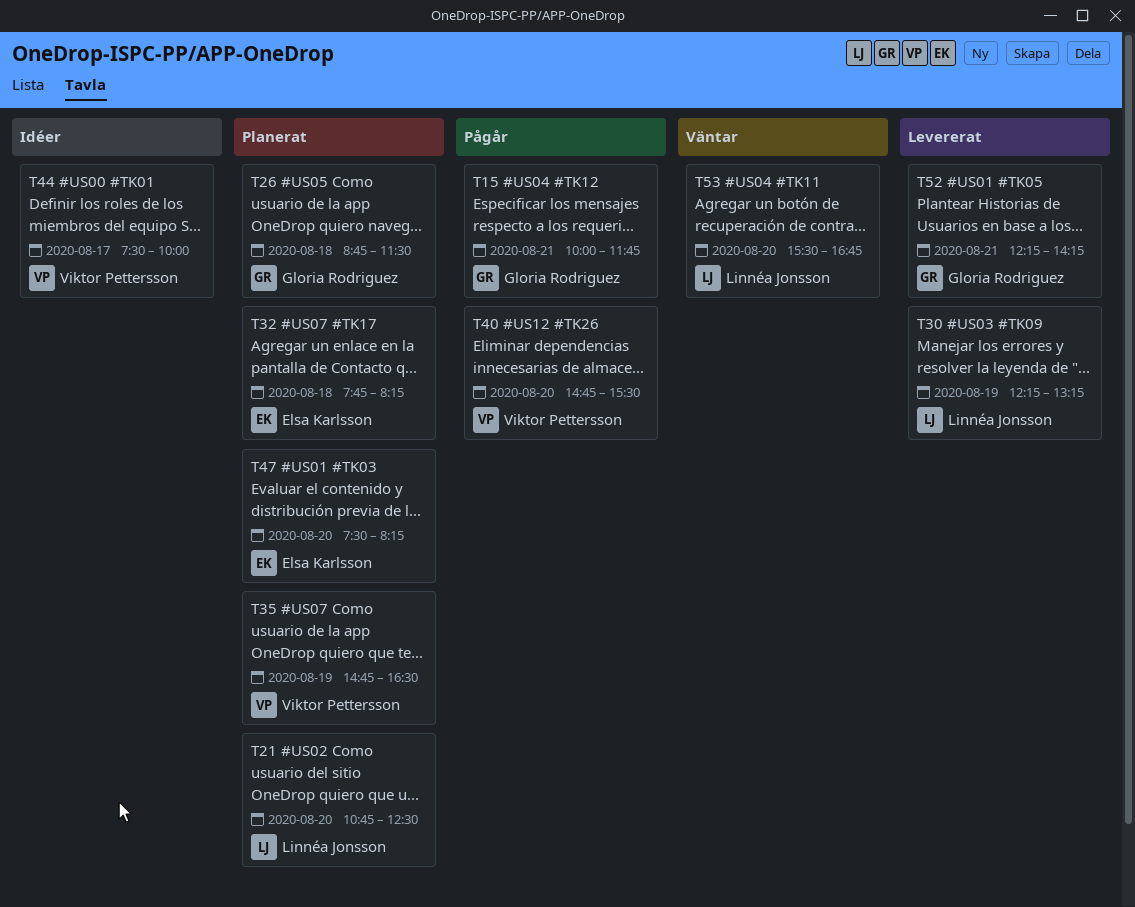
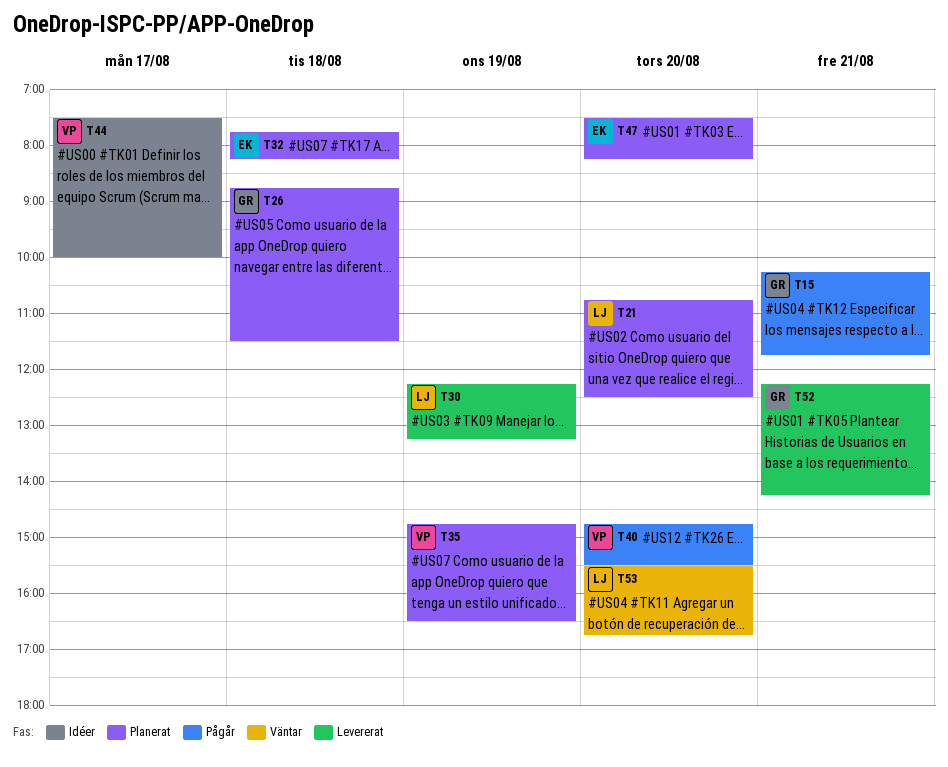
T15, begins: 10:00 -> 10:15

